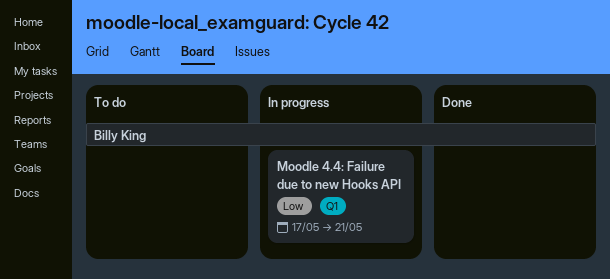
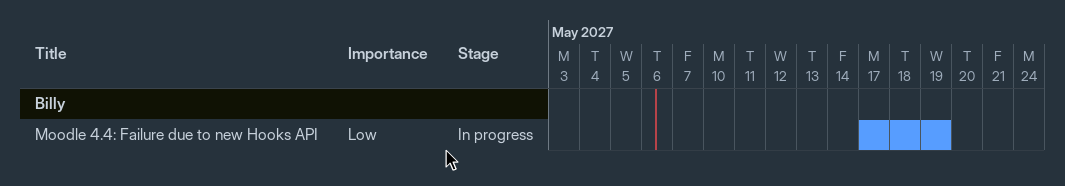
Moodle 4.4: Failure due to new Hooks API, due: May 21 -> May 19

